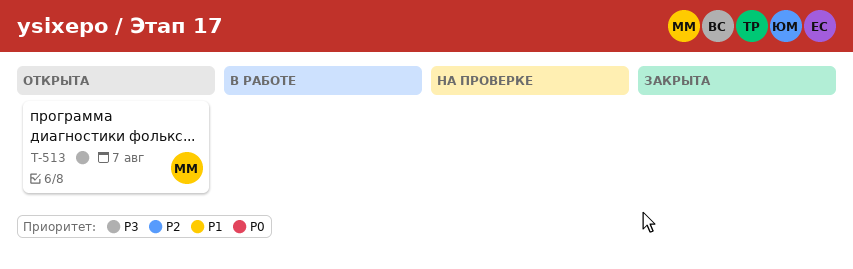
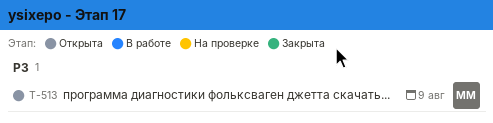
T-513, due: Aug 7 -> Aug 9

